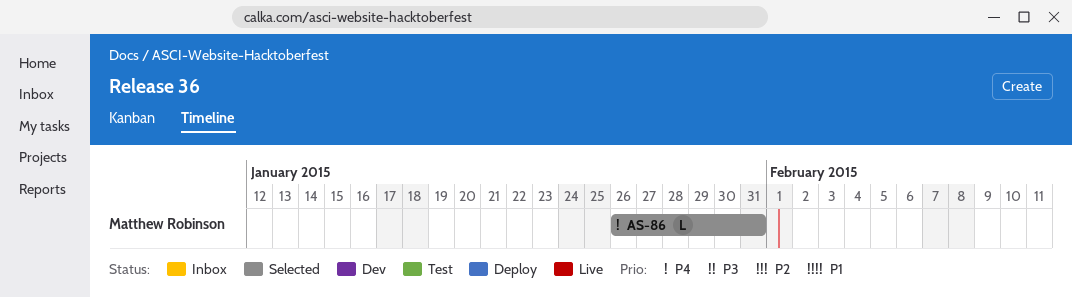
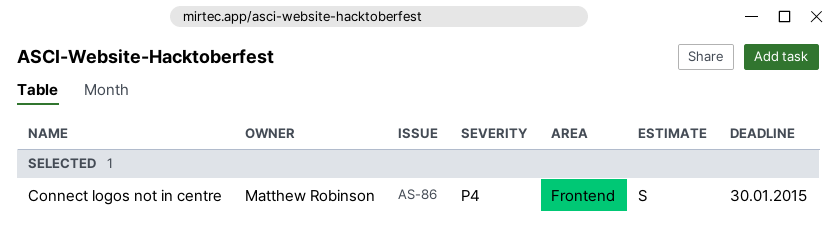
AS-86, estimate: L -> S
AS-86, due: Jan 31 -> Jan 30

